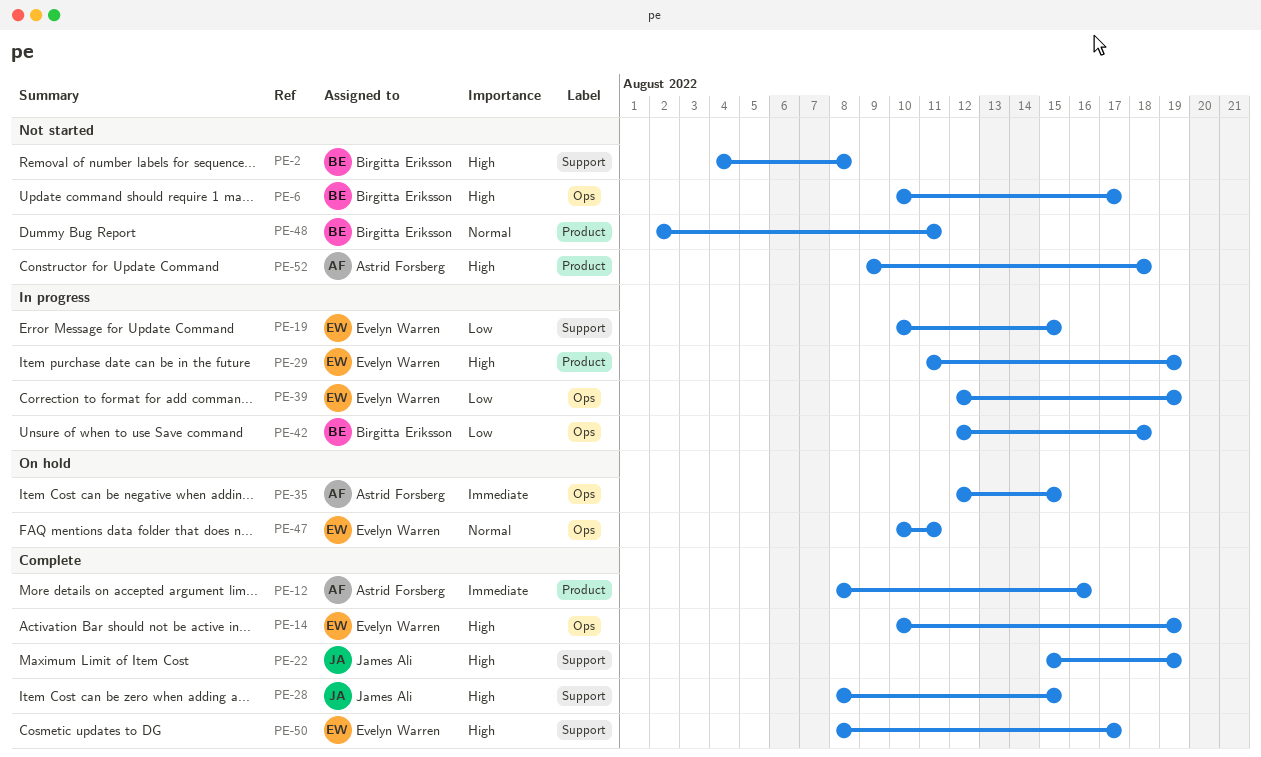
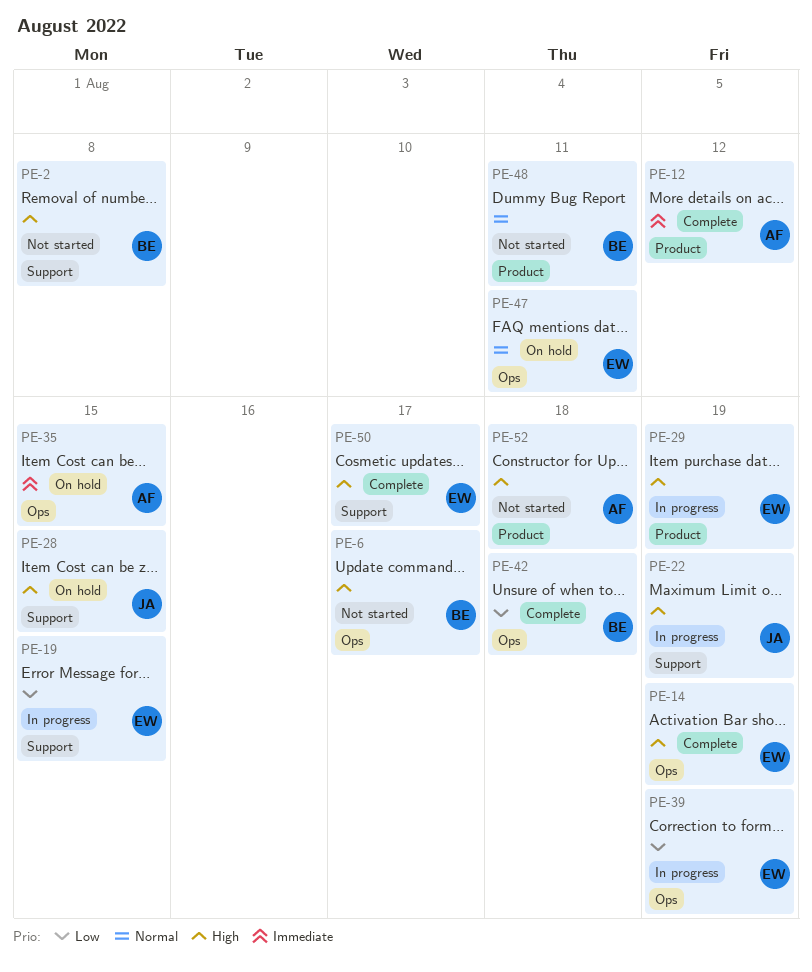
PE-12, due: Aug 16 -> Aug 12
PE-22, status: Complete -> In progress
PE-28, status: Complete -> On hold
PE-42, status: In progress -> Complete

